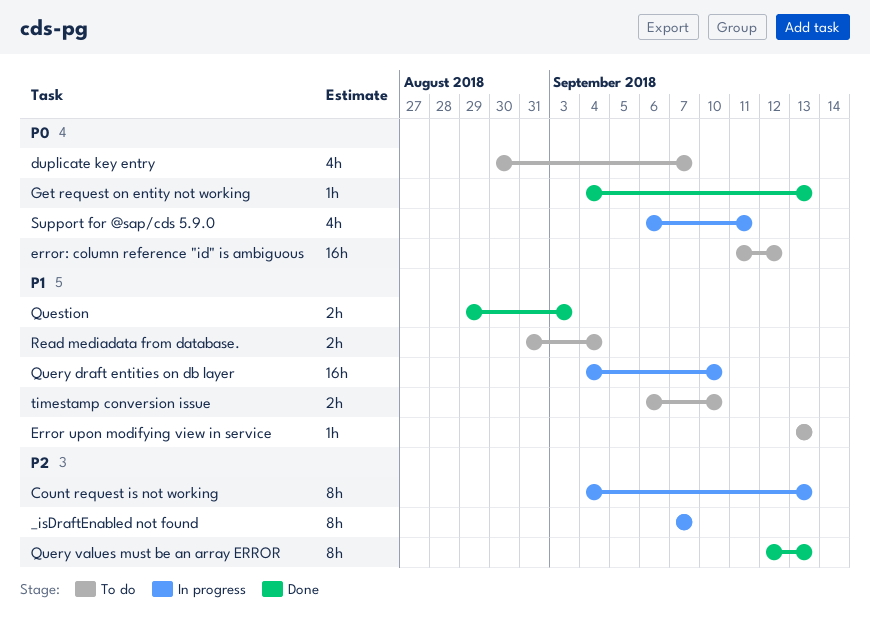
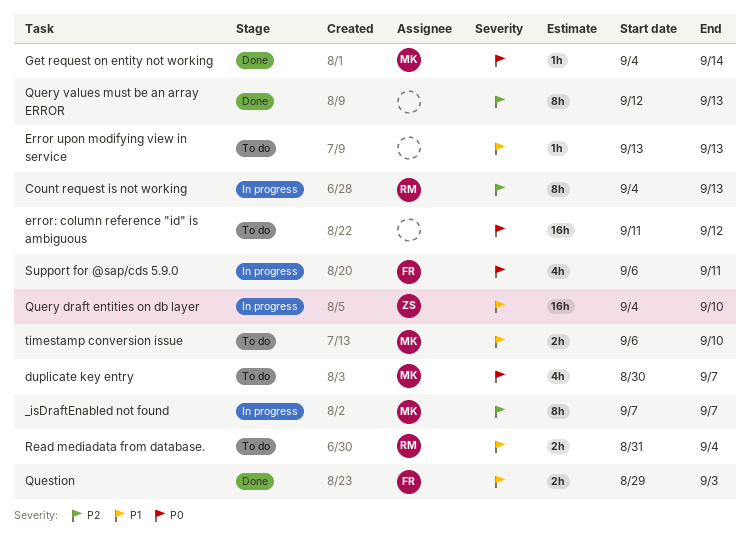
Get request on entity not working, due: Sep 13 -> Sep 14

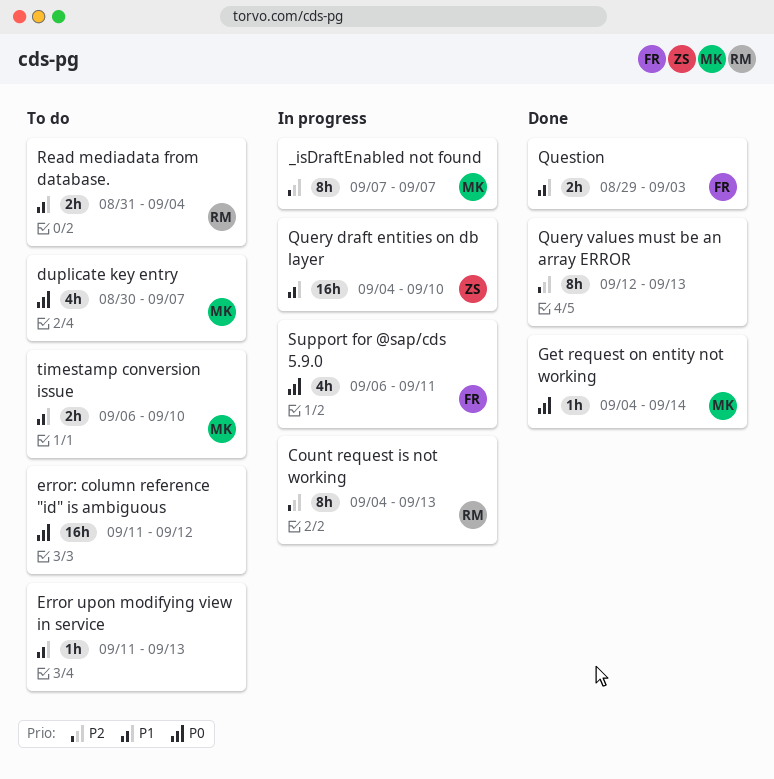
Error upon modifying view in service, start: Sep 13 -> Sep 11

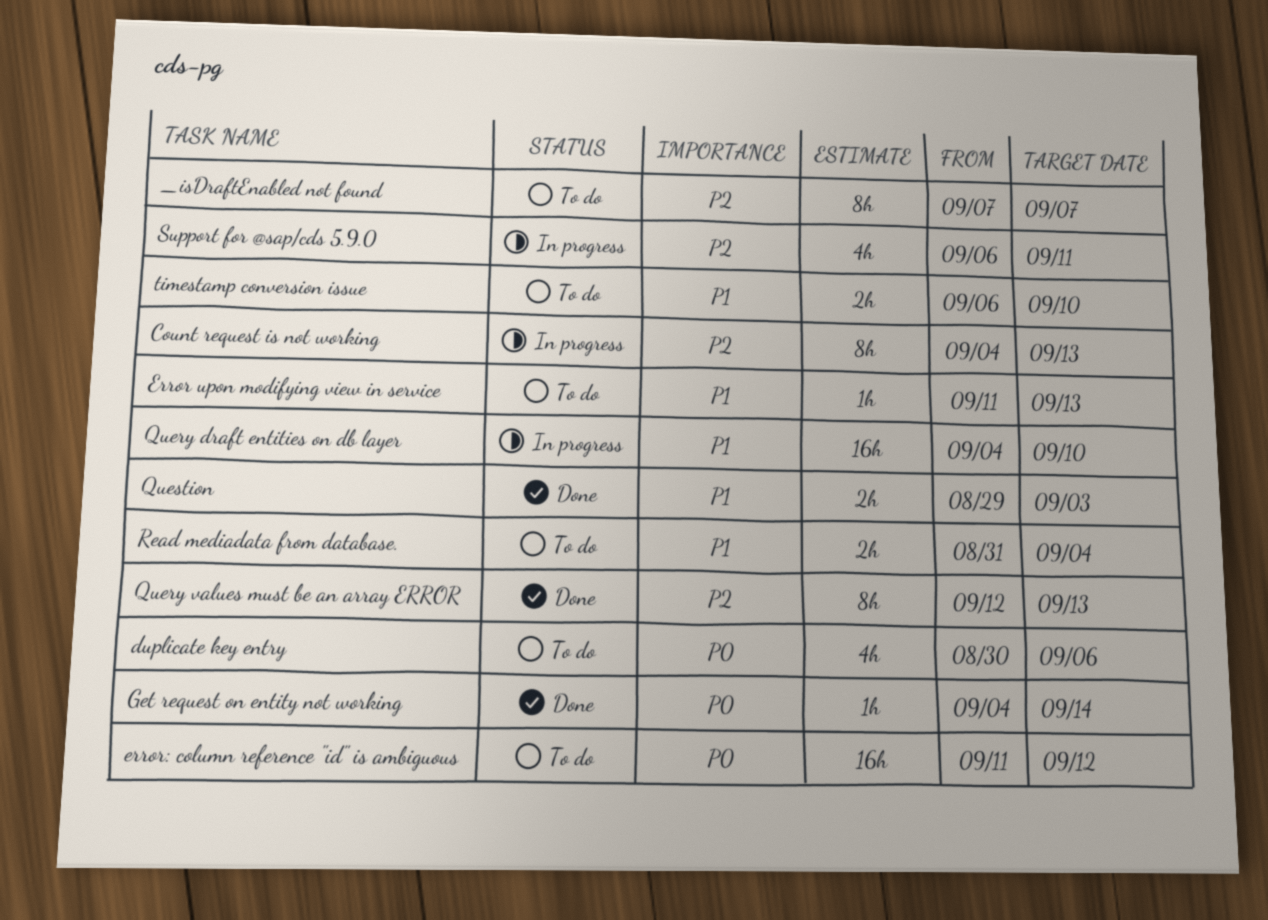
_isDraftEnabled not found, status: In progress -> To do
duplicate key entry, due: Sep 7 -> Sep 6
Support for @sap/cds 5.9.0, priority: P0 -> P2

